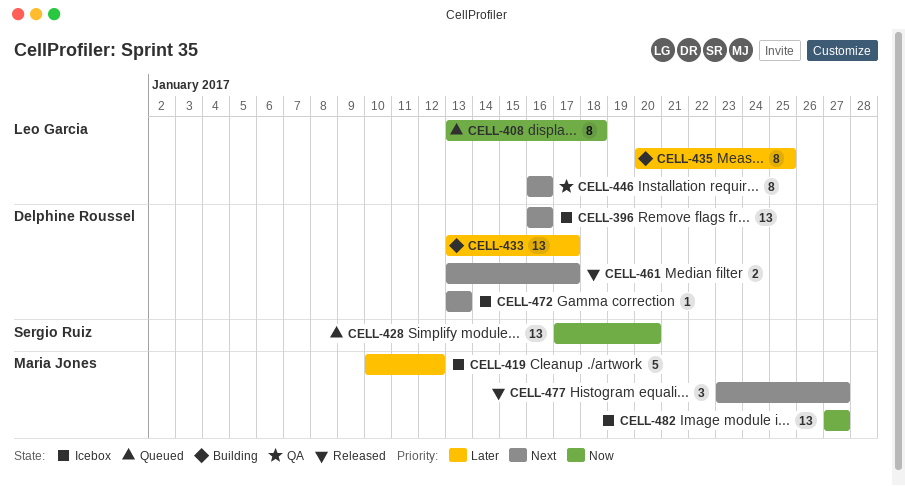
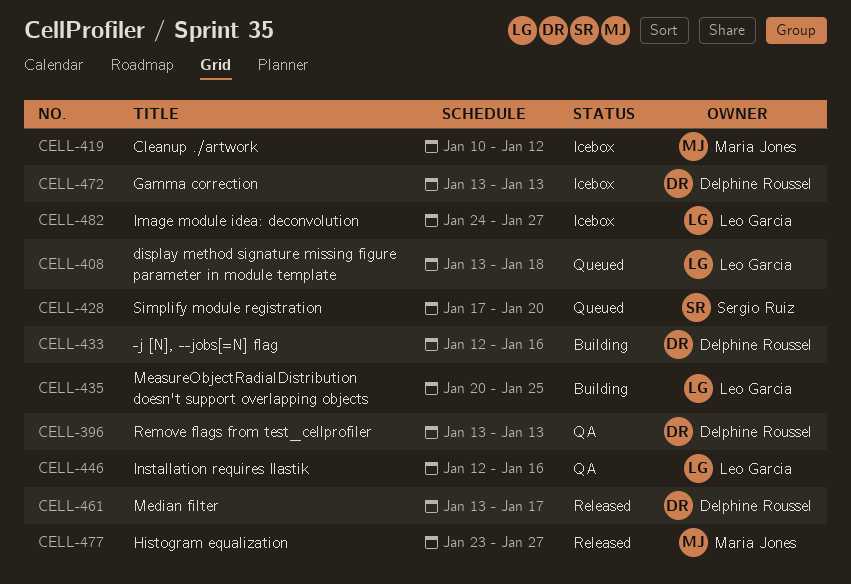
CELL-396, status: Icebox -> QA
CELL-396, start: Jan 16 -> Jan 13
CELL-396, due: Jan 16 -> Jan 13
CELL-433, start: Jan 13 -> Jan 12
CELL-433, due: Jan 17 -> Jan 16
CELL-446, start: Jan 16 -> Jan 12
CELL-482, owner: Maria Jones -> Leo Garcia
CELL-482, start: Jan 27 -> Jan 24

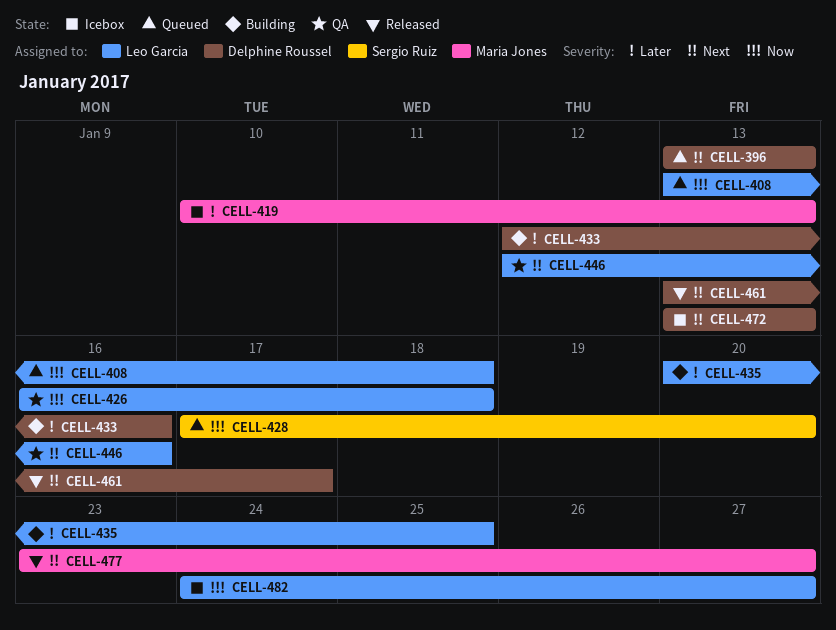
CELL-396, status: QA -> Queued
CELL-419, due: Jan 12 -> Jan 13
CELL-426: none -> present

